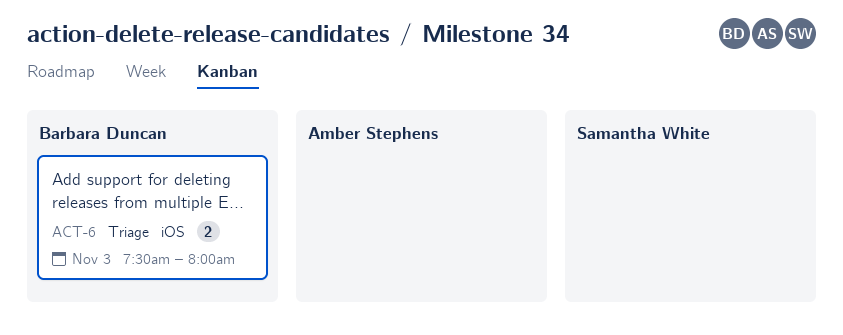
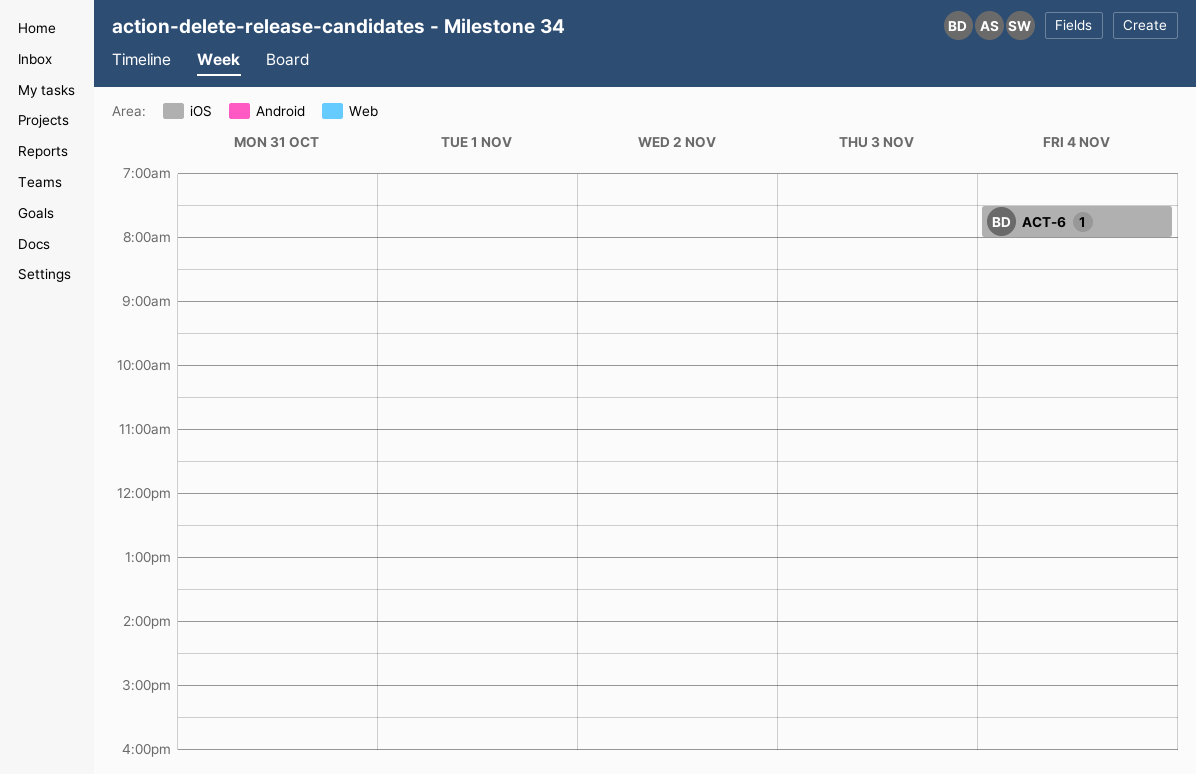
ACT-6, estimate: 2 -> 1
ACT-6, day: Nov 3 -> Nov 4

